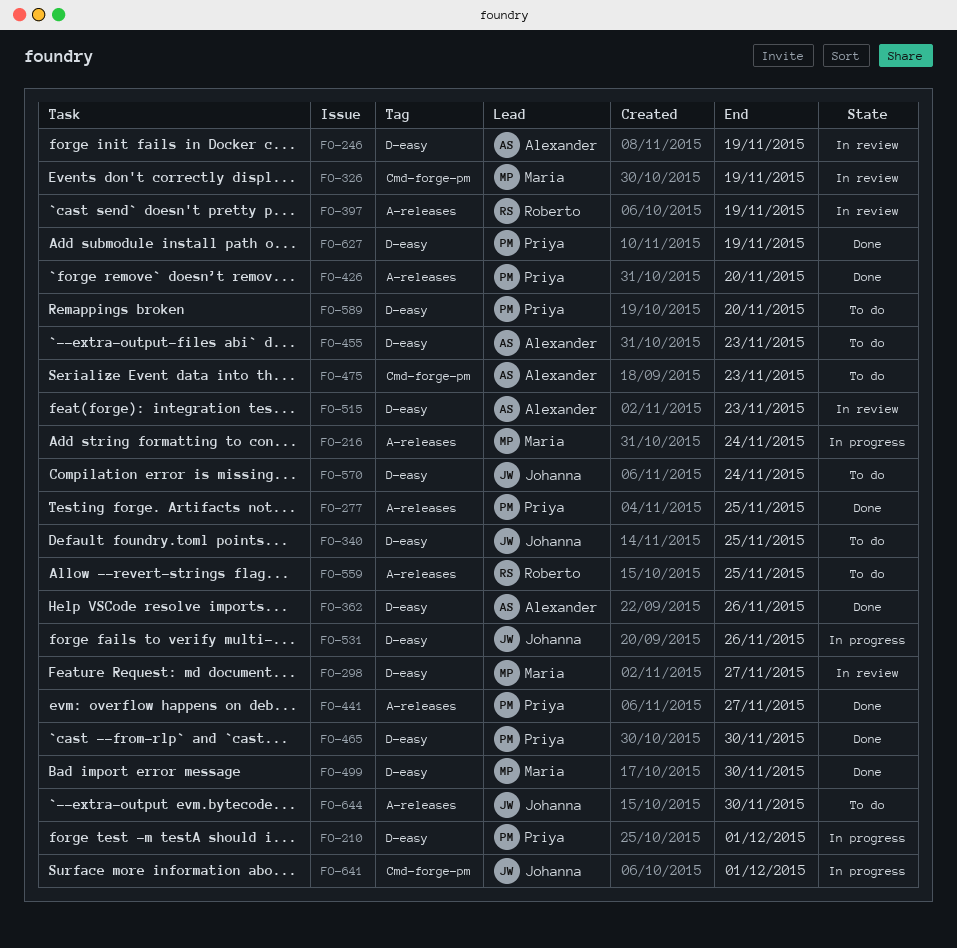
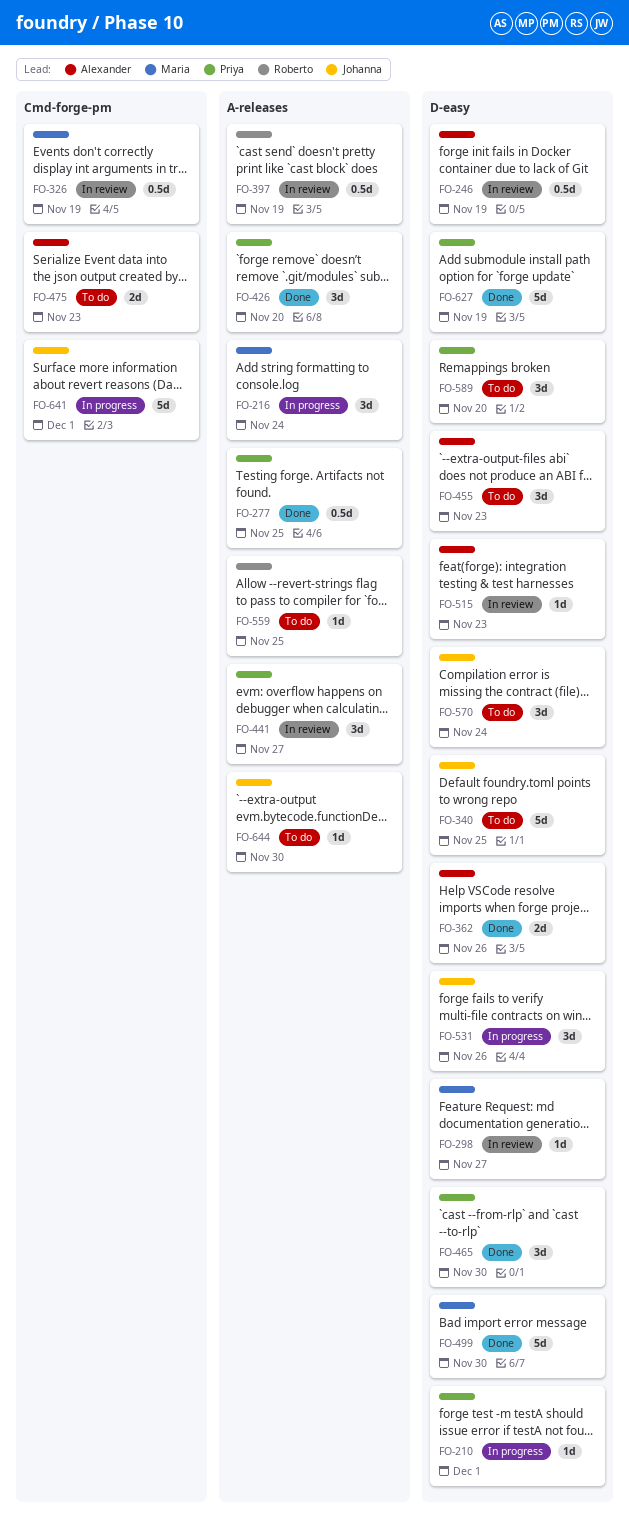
FO-441, status: Done -> In review

